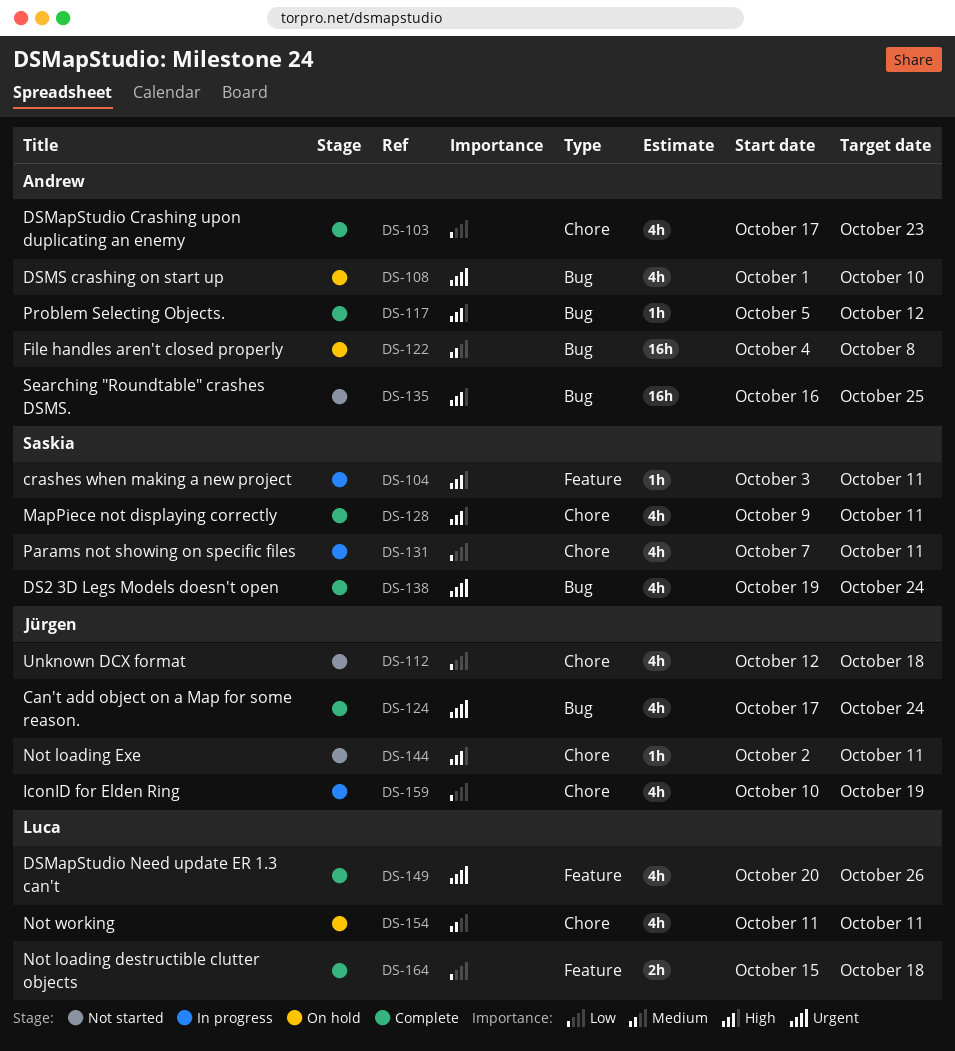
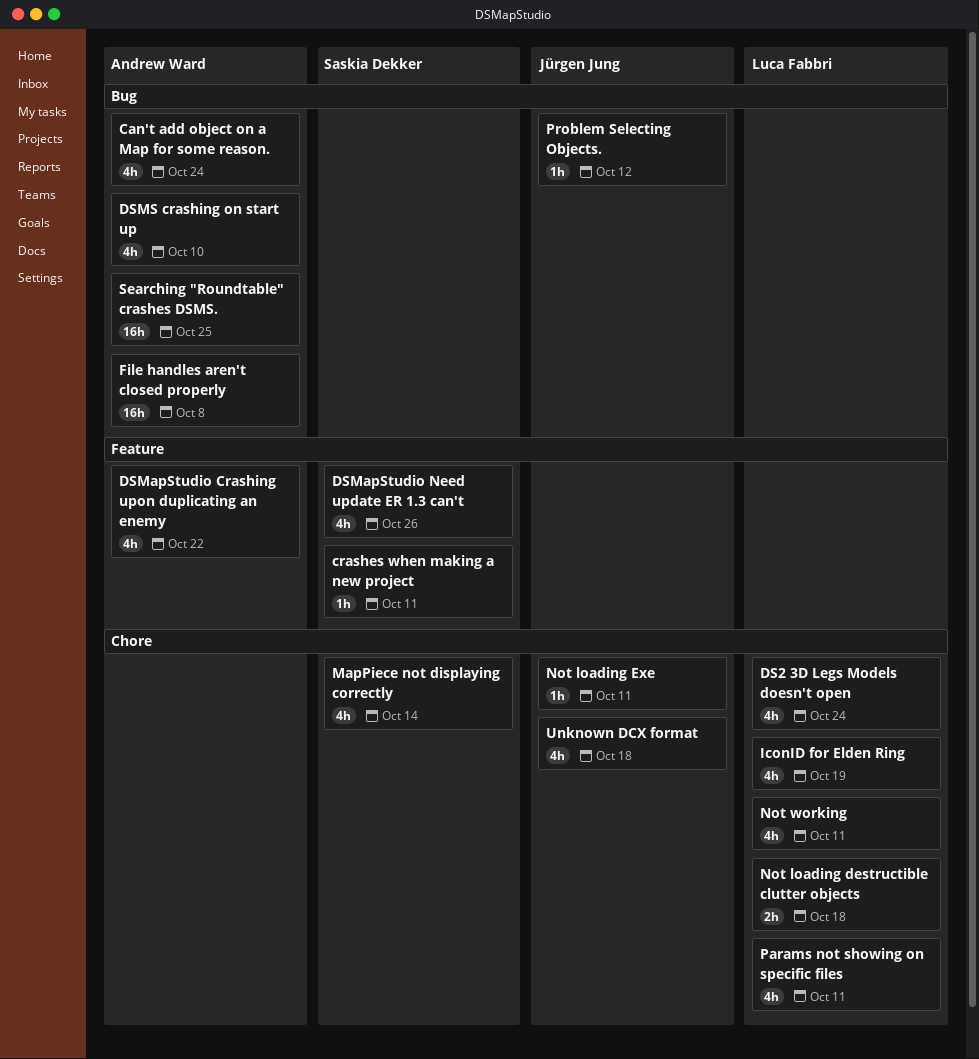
Can't add object on a Map for some reason., owner: Jürgen Jung -> Andrew Ward
DS2 3D Legs Models doesn't open, owner: Saskia Dekker -> Luca Fabbri
DS2 3D Legs Models doesn't open, label: Bug -> Chore
DSMapStudio Crashing upon duplicating an enemy, label: Chore -> Feature
DSMapStudio Crashing upon duplicating an enemy, due: Oct 23 -> Oct 22
DSMapStudio Need update ER 1.3 can't, owner: Luca Fabbri -> Saskia Dekker
IconID for Elden Ring, owner: Jürgen Jung -> Luca Fabbri
MapPiece not displaying correctly, due: Oct 11 -> Oct 14
Not loading destructible clutter objects, label: Feature -> Chore
Params not showing on specific files, owner: Saskia Dekker -> Luca Fabbri
Problem Selecting Objects., owner: Andrew Ward -> Jürgen Jung

